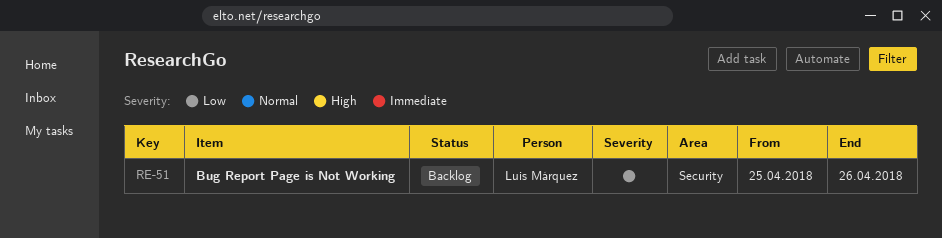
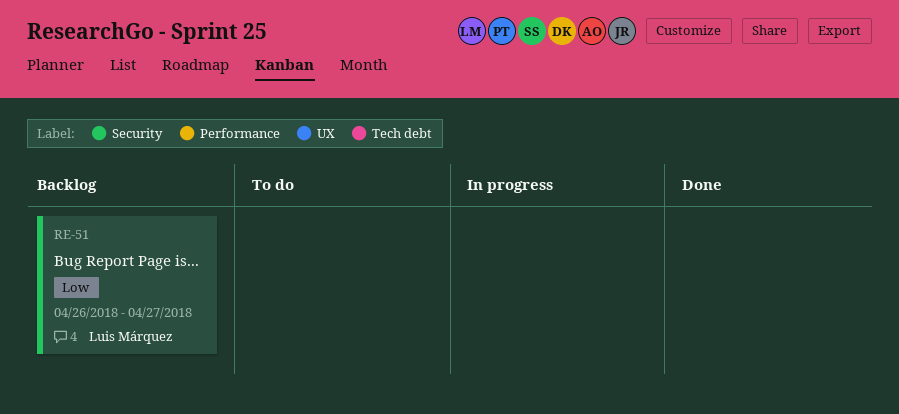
RE-51, start: Apr 25 -> Apr 26
RE-51, due: Apr 26 -> Apr 27

